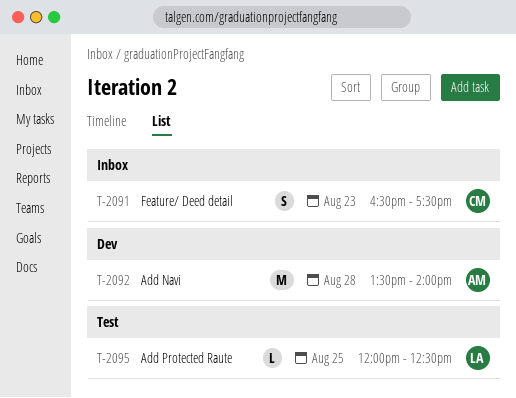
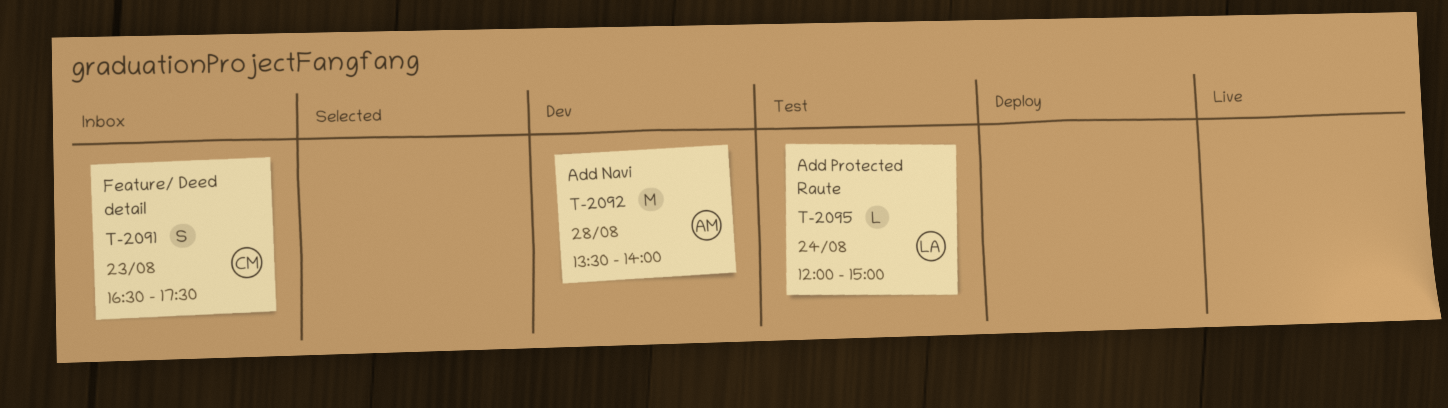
T-2095, day: Aug 25 -> Aug 24
T-2095, ends: 12:30 -> 15:00

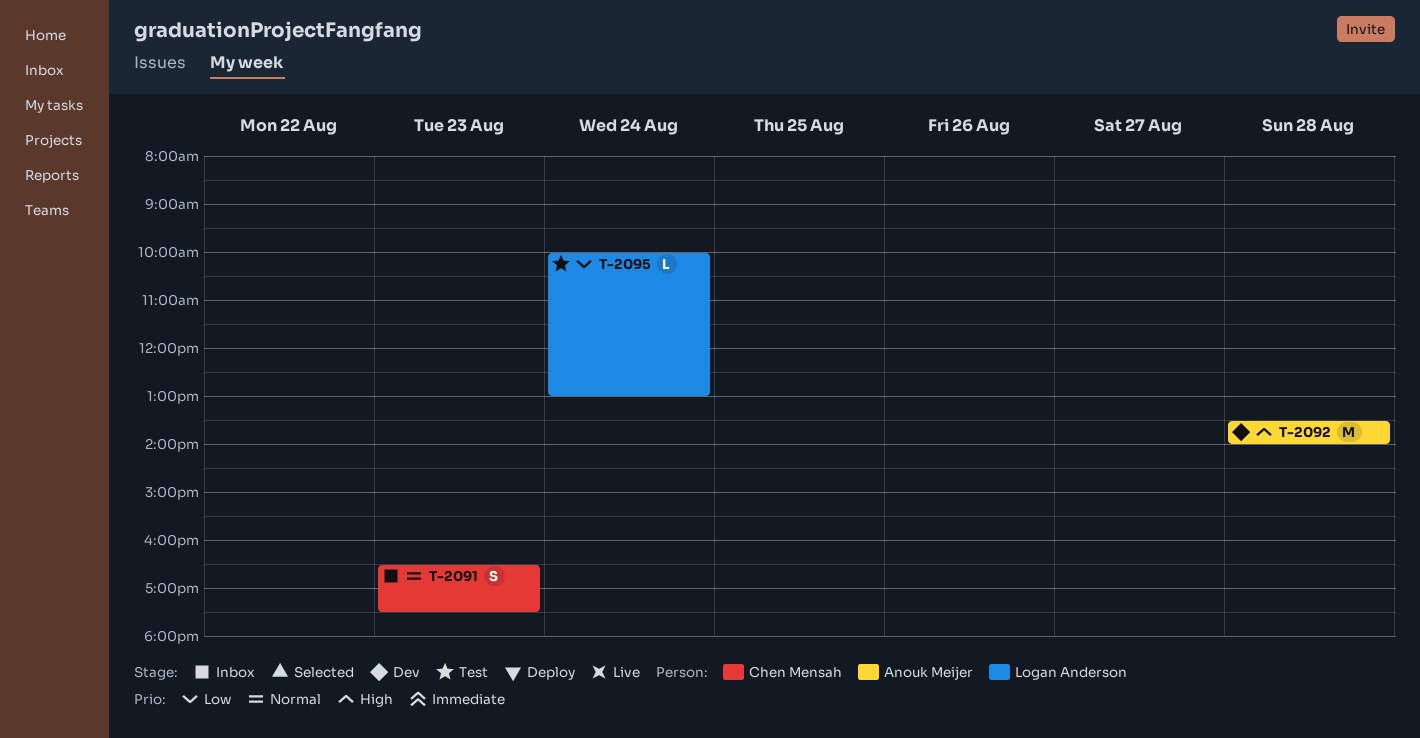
T-2095, begins: 12:00 -> 10:00
T-2095, ends: 15:00 -> 13:00

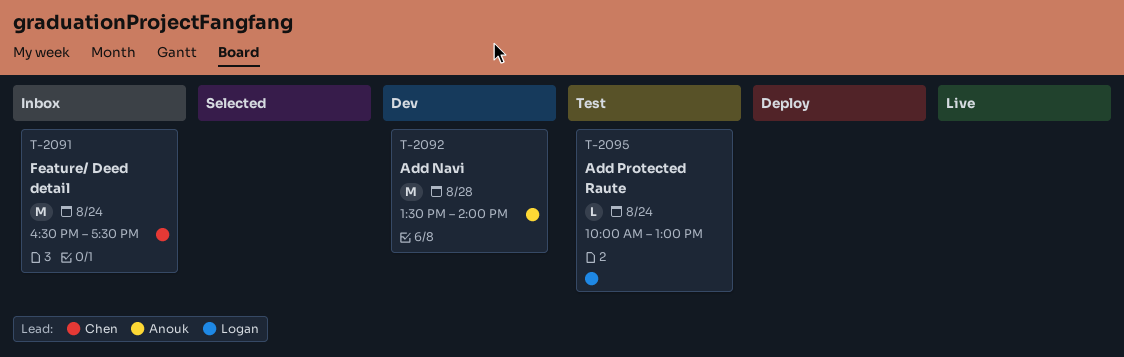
T-2091, estimate: S -> M
T-2091, day: Aug 23 -> Aug 24

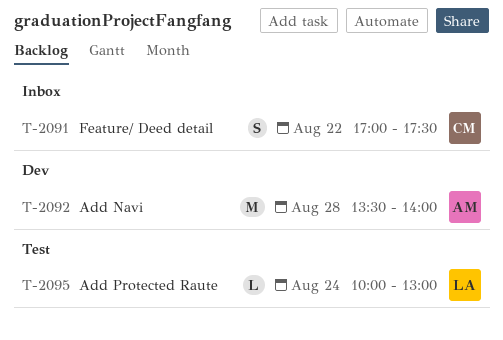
T-2091, estimate: M -> S
T-2091, day: Aug 24 -> Aug 22
T-2091, begins: 16:30 -> 17:00

